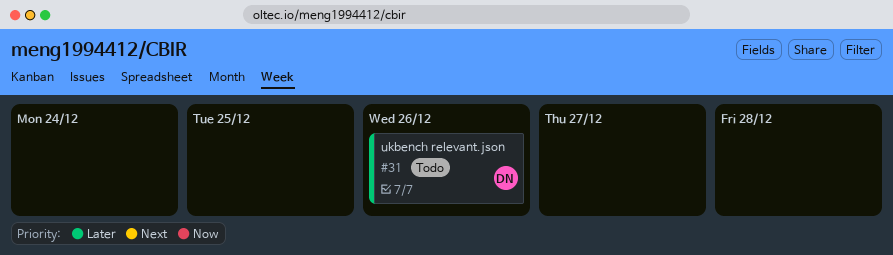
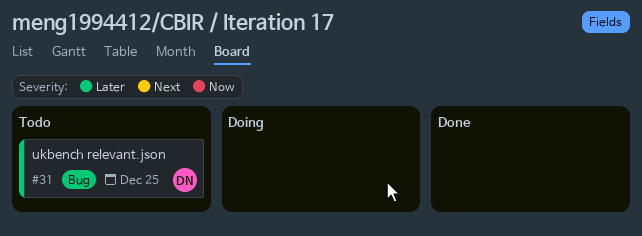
#31, due: Dec 26 -> Dec 25

